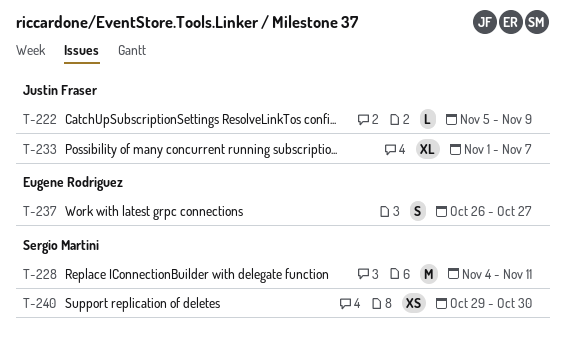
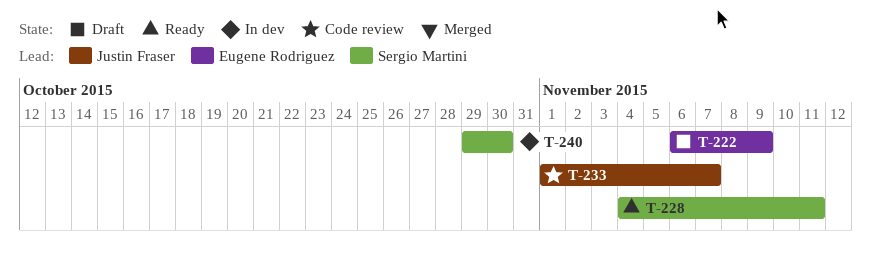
T-222, owner: Justin Fraser -> Eugene Rodriguez
T-222, start: Nov 5 -> Nov 6
T-237: present -> none

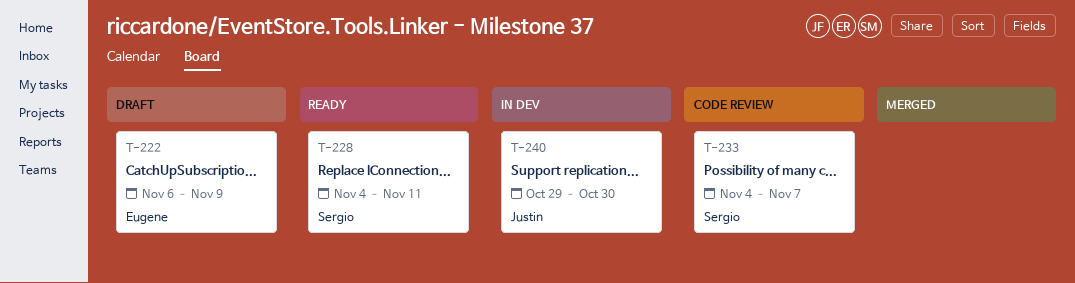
T-233, owner: Justin Fraser -> Sergio Martini
T-233, start: Nov 1 -> Nov 4
T-240, owner: Sergio Martini -> Justin Fraser

